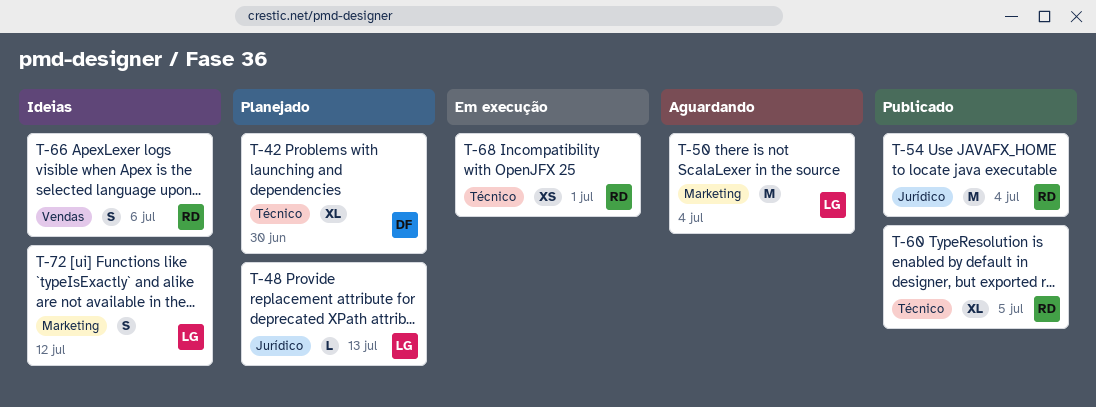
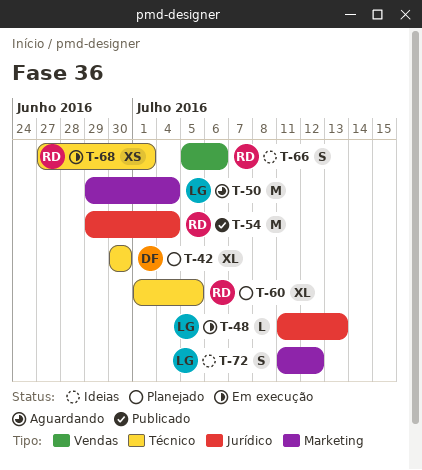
T-48, status: Planejado -> Em execução
T-60, status: Publicado -> Planejado

